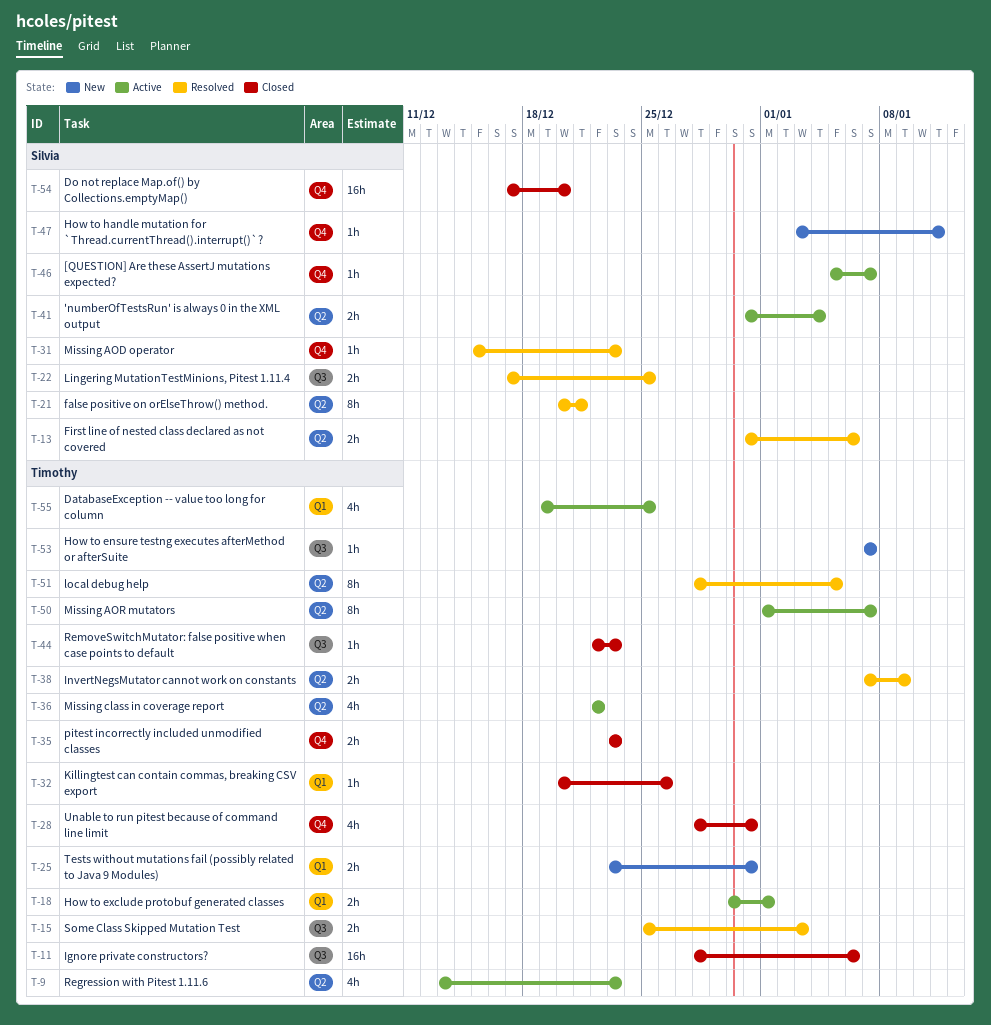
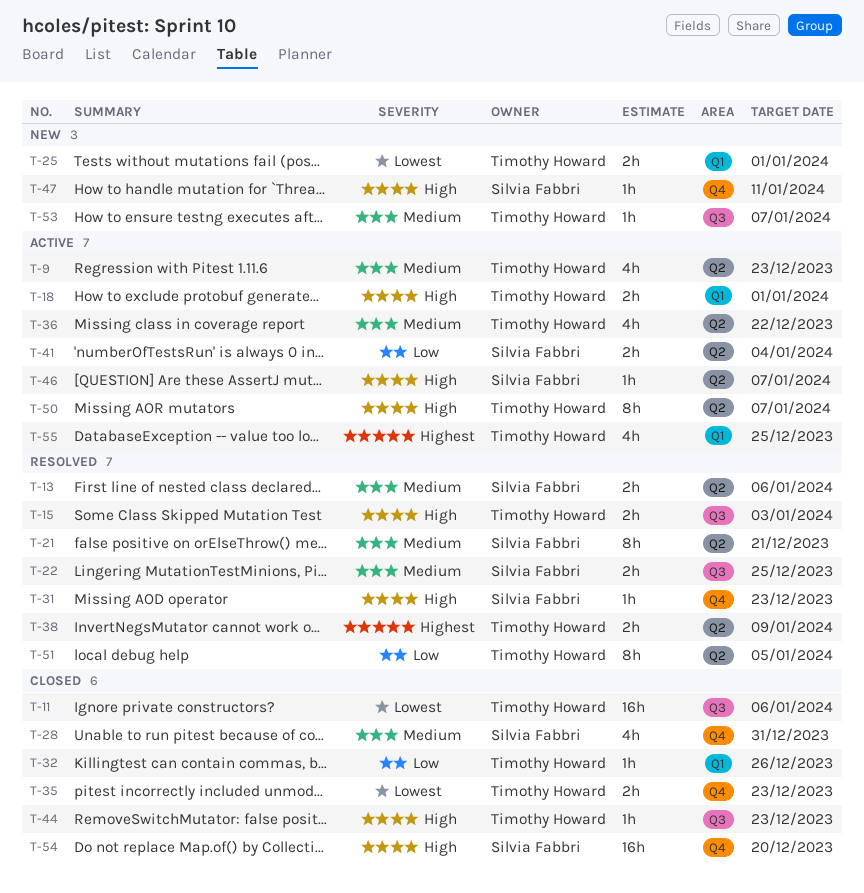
T-25, due: Dec 31 -> Jan 1
T-28, owner: Timothy Howard -> Silvia Fabbri
T-46, label: Q4 -> Q2

